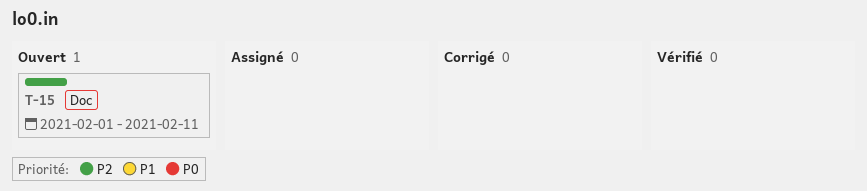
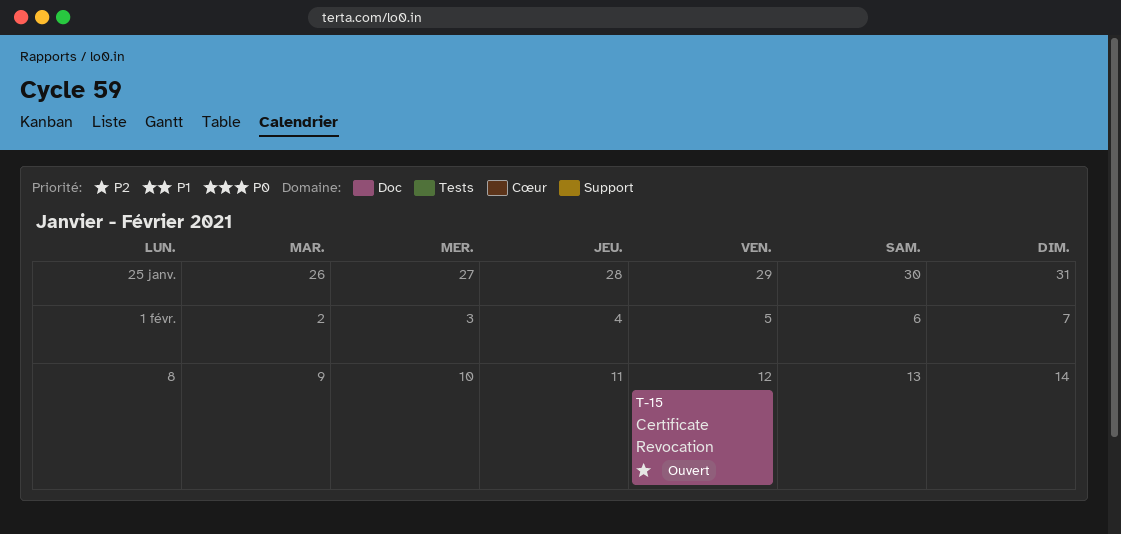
T-15, due: Feb 11 -> Feb 12

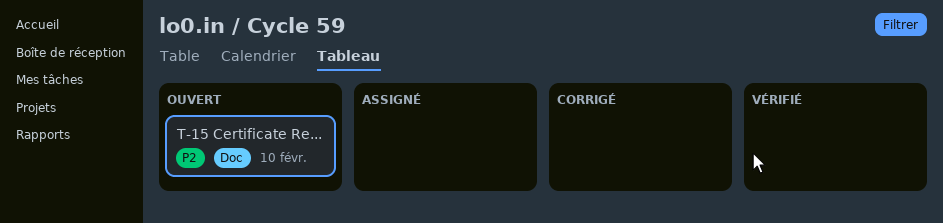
T-15, due: Feb 12 -> Feb 10

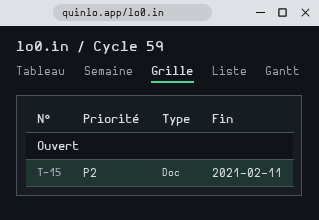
T-15, due: Feb 10 -> Feb 11

